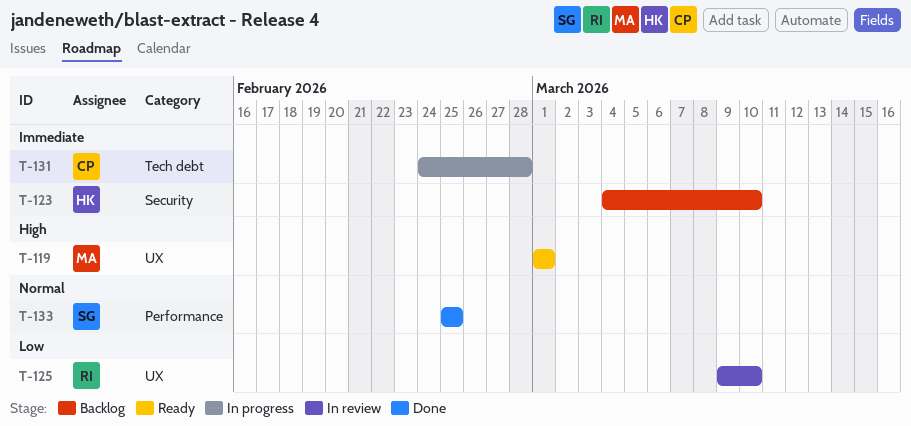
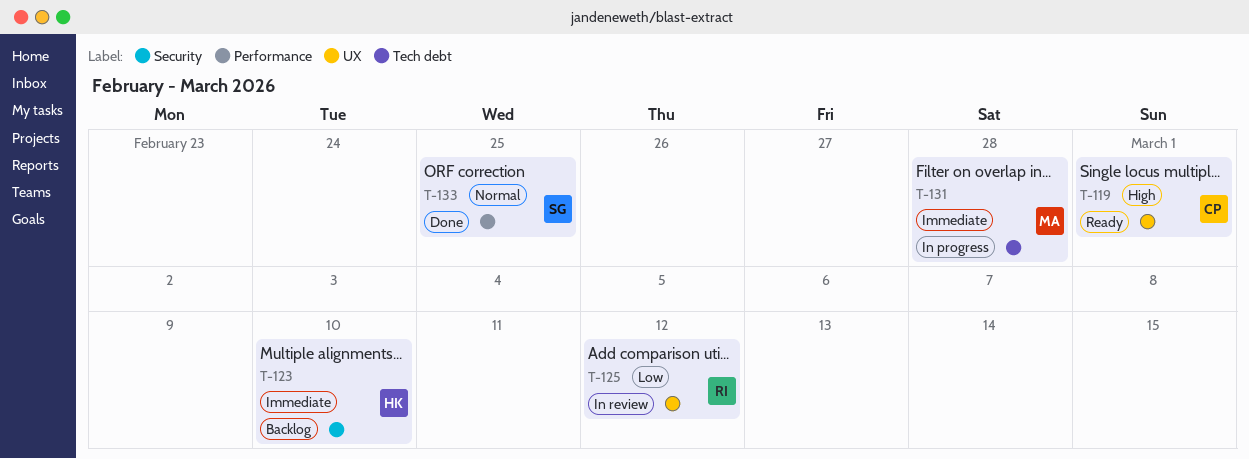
T-119, owner: MA -> CP
T-125, due: Mar 10 -> Mar 12
T-131, owner: CP -> MA

